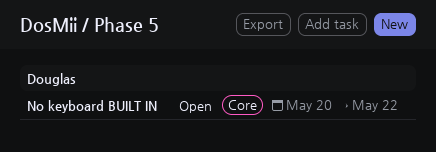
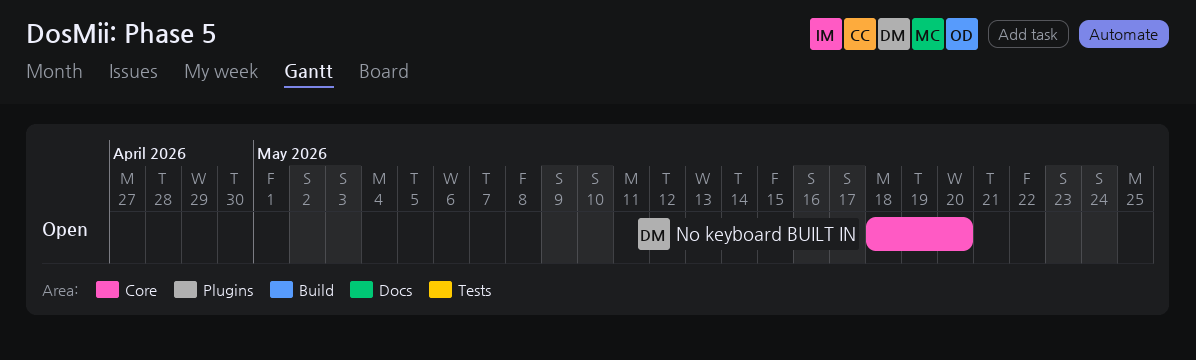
No keyboard BUILT IN, start: May 20 -> May 18
No keyboard BUILT IN, due: May 22 -> May 20

